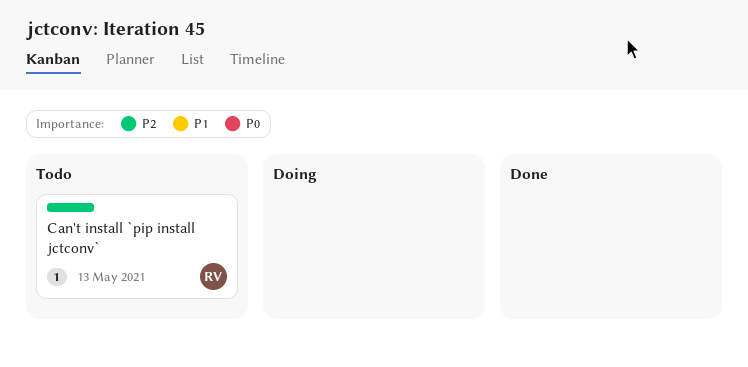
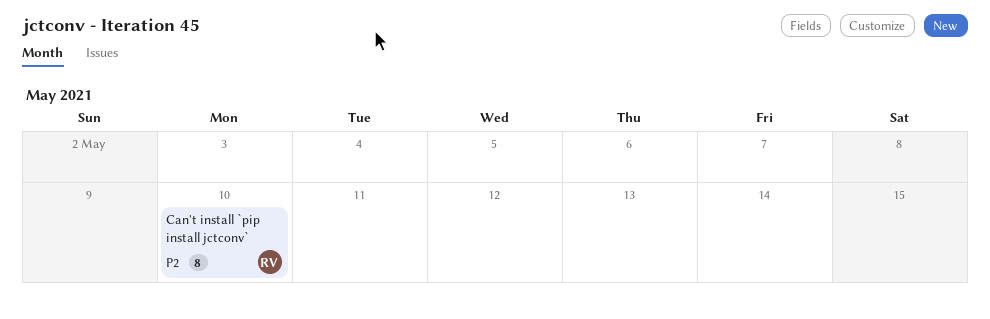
Can't install `pip install jctconv`, estimate: 1 -> 8
Can't install `pip install jctconv`, due: May 13 -> May 10

